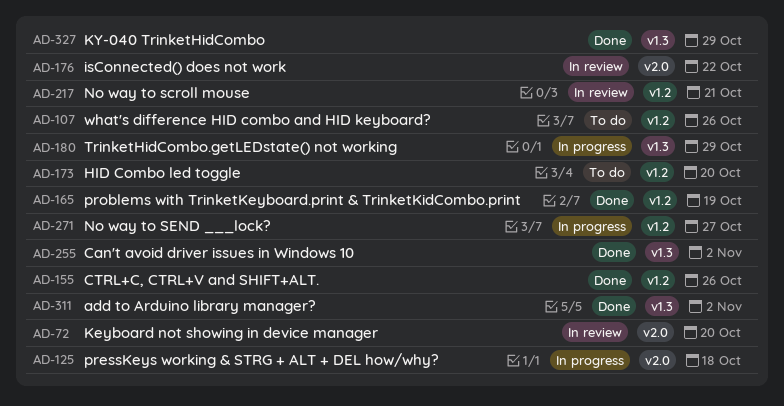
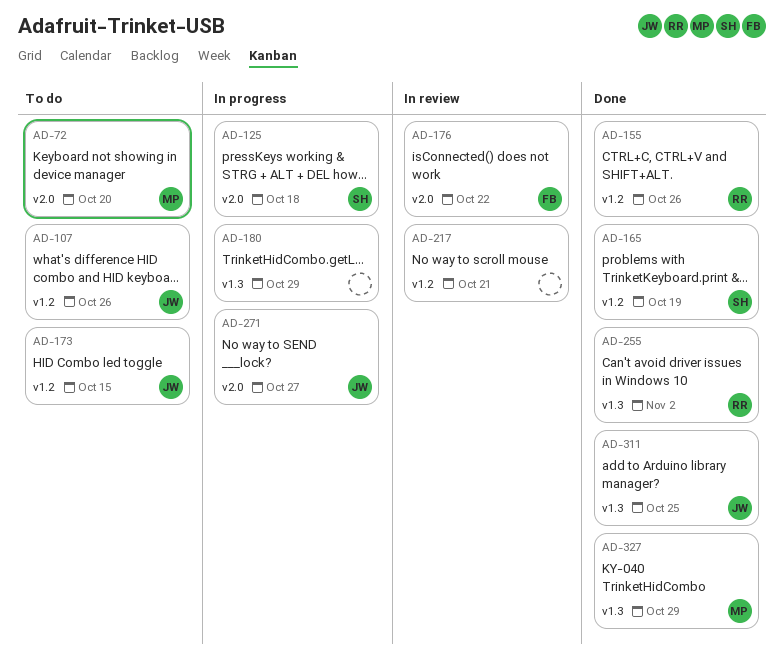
AD-72, status: In review -> To do
AD-173, due: Oct 20 -> Oct 15
AD-271, label: v1.2 -> v2.0
AD-311, due: Nov 2 -> Oct 25

